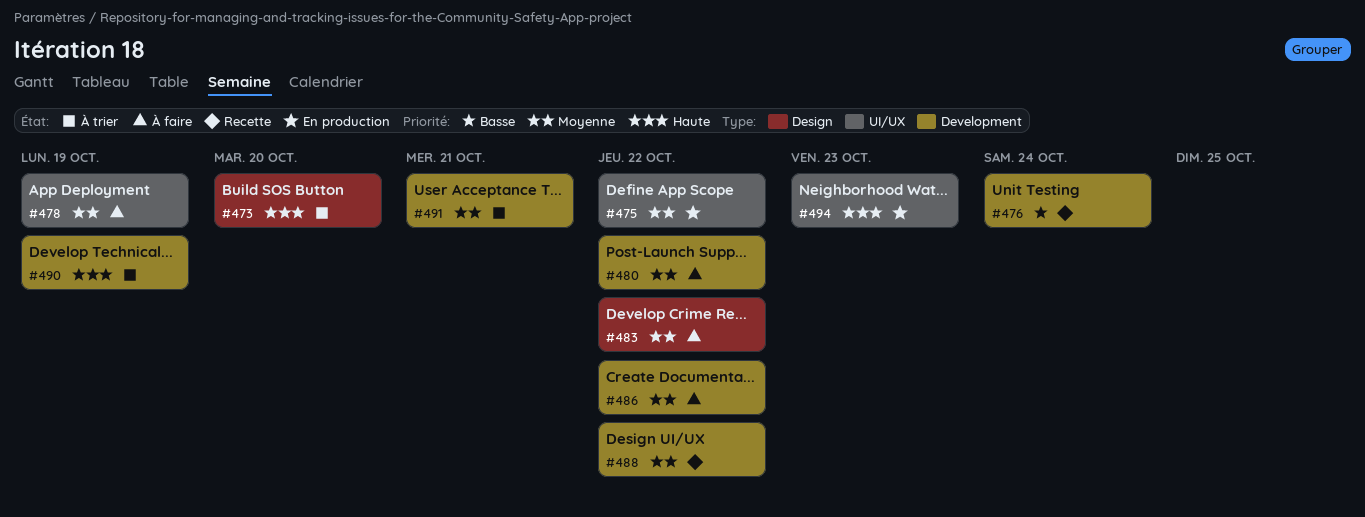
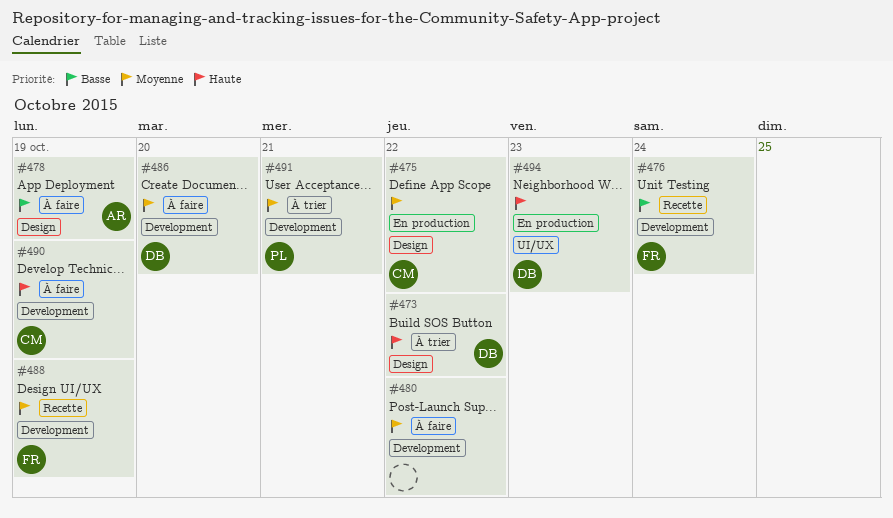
#473, due: Oct 20 -> Oct 22
#475, label: UI/UX -> Design
#478, priority: Moyenne -> Basse
#478, label: UI/UX -> Design
#483: present -> none
#486, due: Oct 22 -> Oct 20
#488, due: Oct 22 -> Oct 19
#490, status: À trier -> À faire

